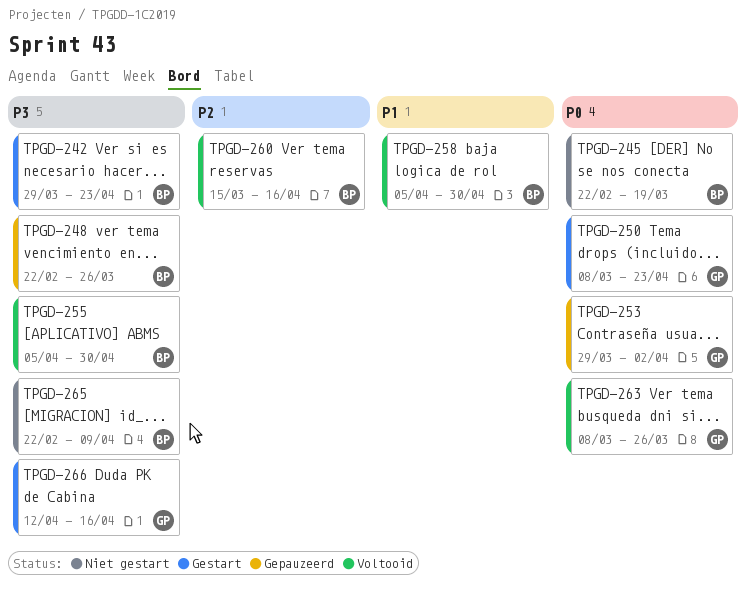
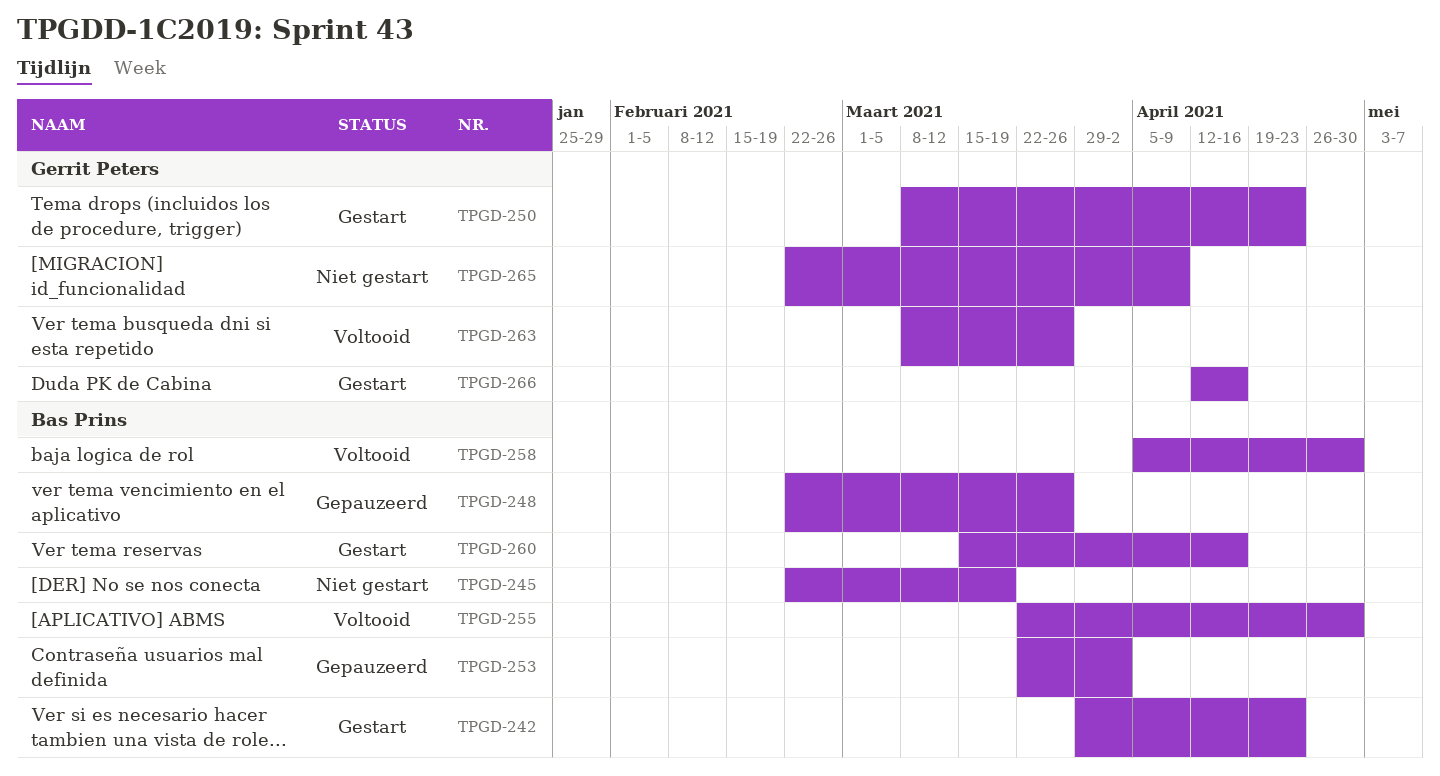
TPGD-253, owner: Gerrit Peters -> Bas Prins
TPGD-253, start: Mar 29 -> Mar 22
TPGD-255, start: Apr 5 -> Mar 22
TPGD-260, status: Voltooid -> Gestart
TPGD-265, owner: Bas Prins -> Gerrit Peters

